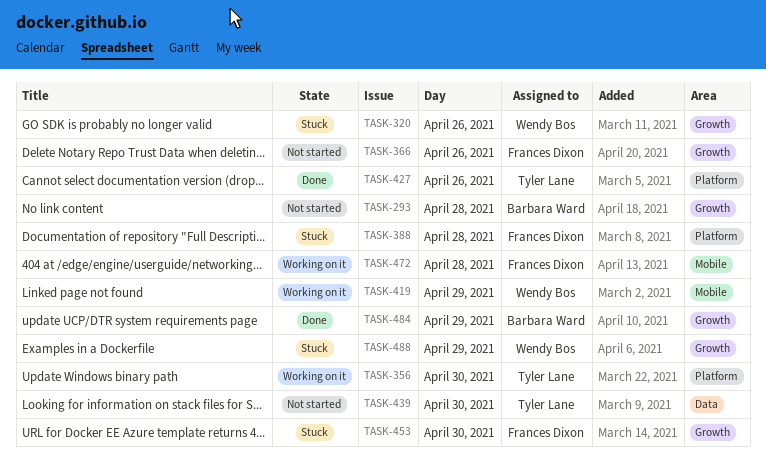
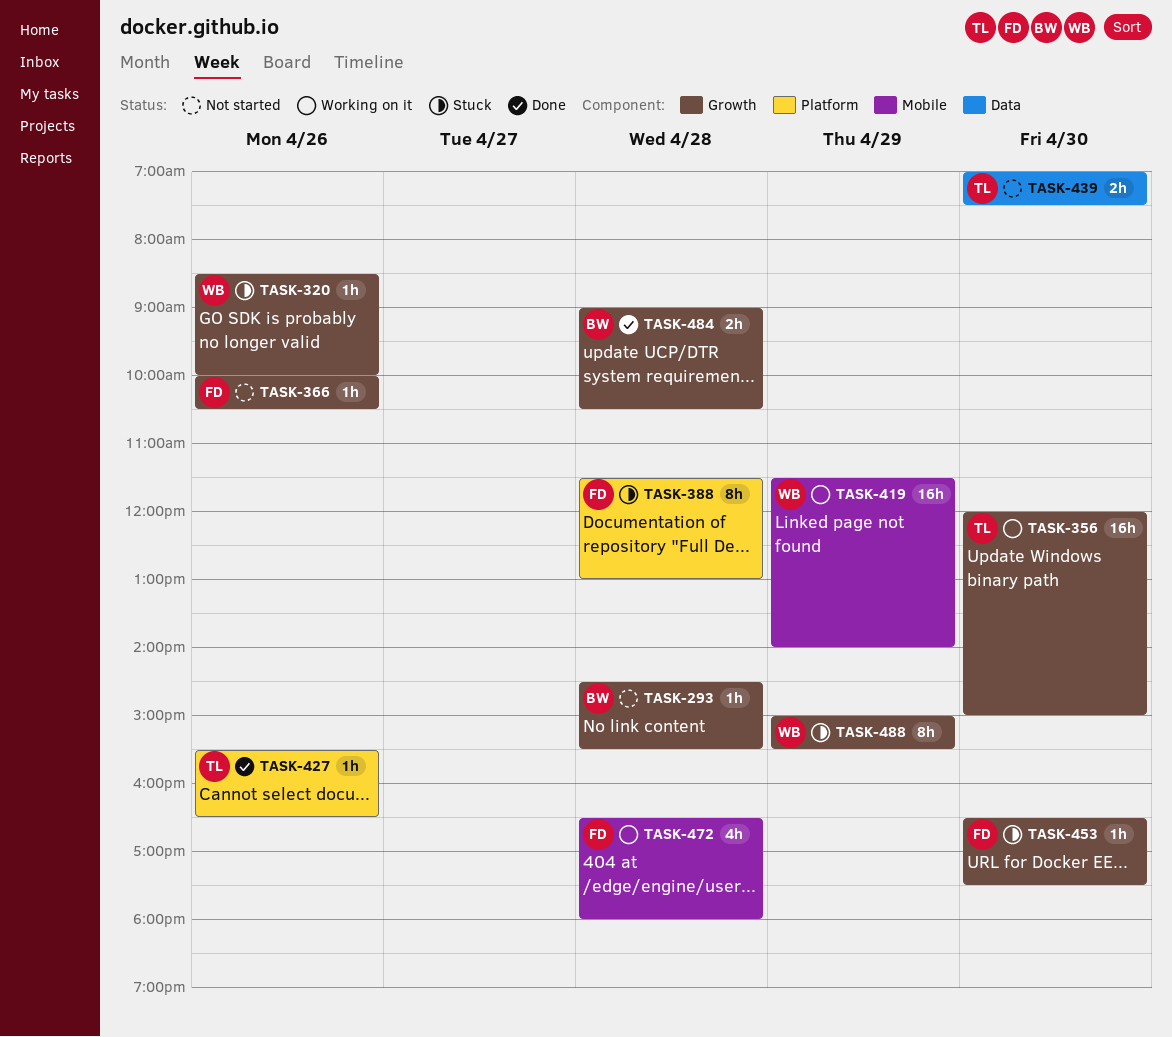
TASK-356, label: Platform -> Growth
TASK-484, day: Apr 29 -> Apr 28

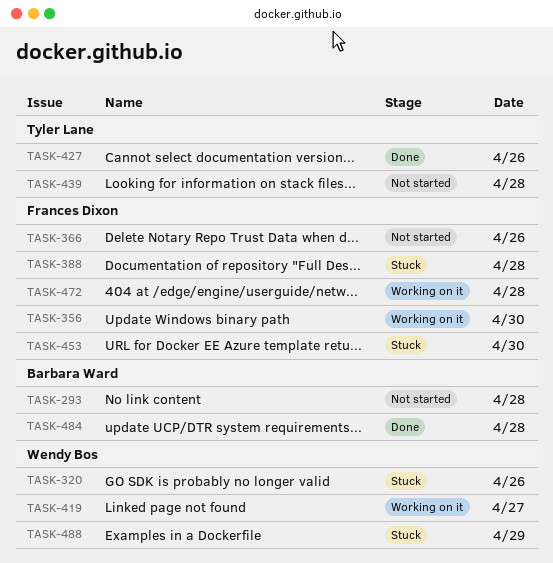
TASK-356, owner: Tyler Lane -> Frances Dixon
TASK-419, day: Apr 29 -> Apr 27
TASK-439, day: Apr 30 -> Apr 28

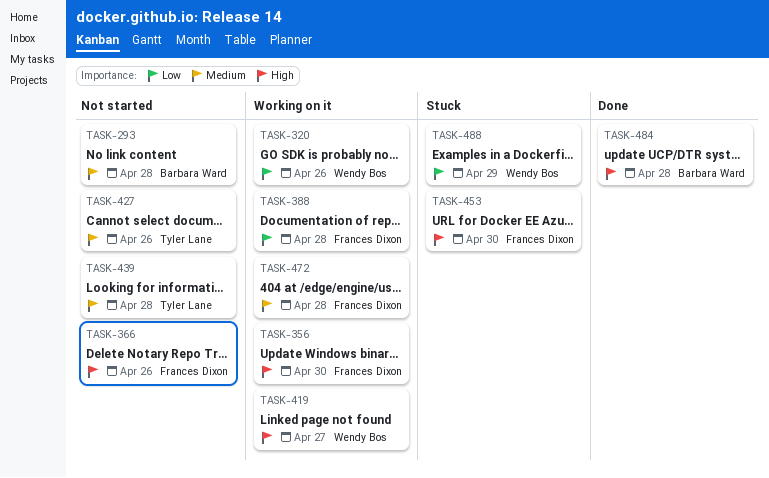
TASK-320, status: Stuck -> Working on it
TASK-388, status: Stuck -> Working on it
TASK-427, status: Done -> Not started

